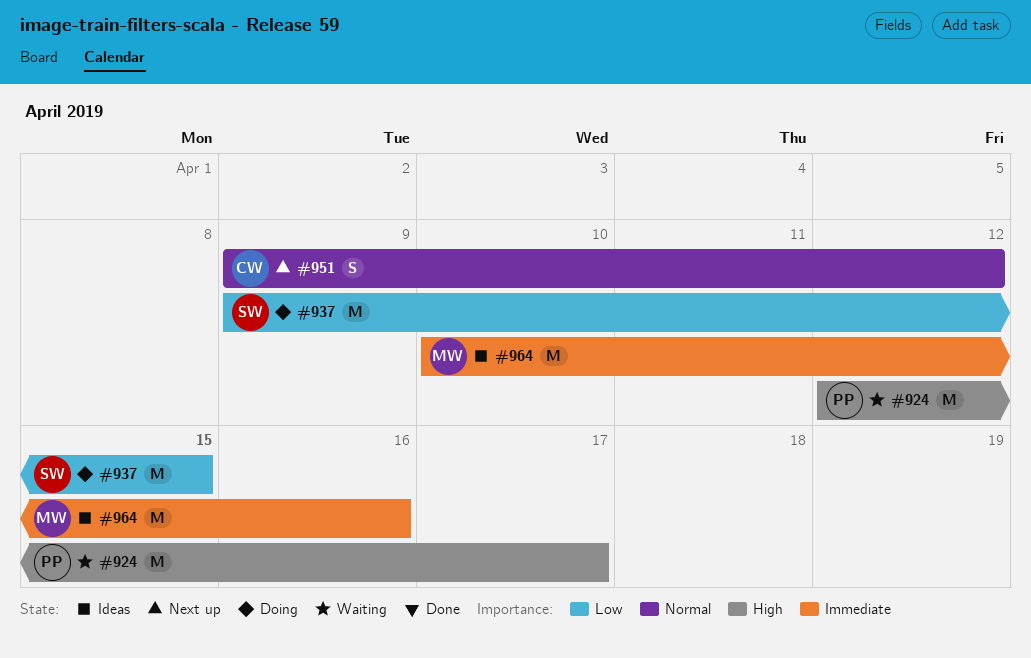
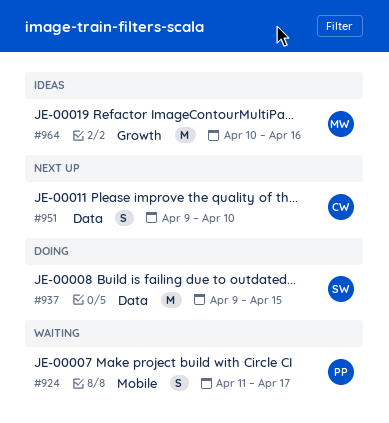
#924, estimate: M -> S
#924, start: Apr 12 -> Apr 11
#951, due: Apr 12 -> Apr 10

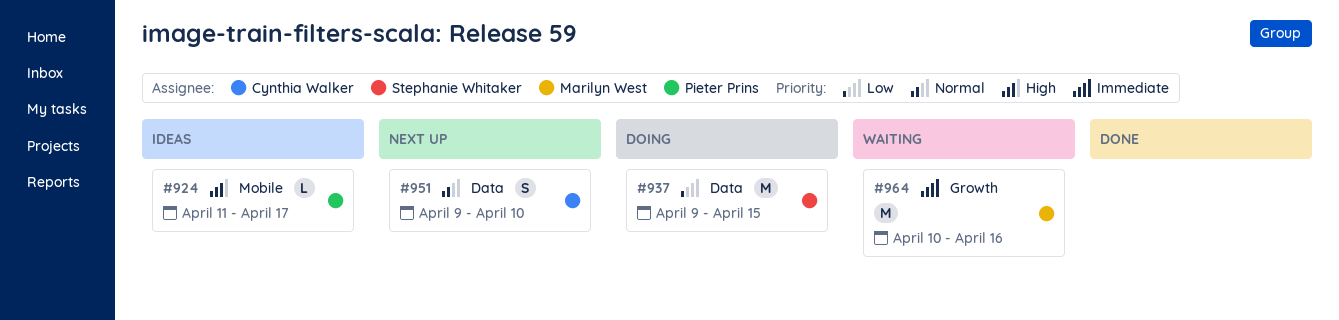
#924, status: Waiting -> Ideas
#924, estimate: S -> L
#964, status: Ideas -> Waiting

